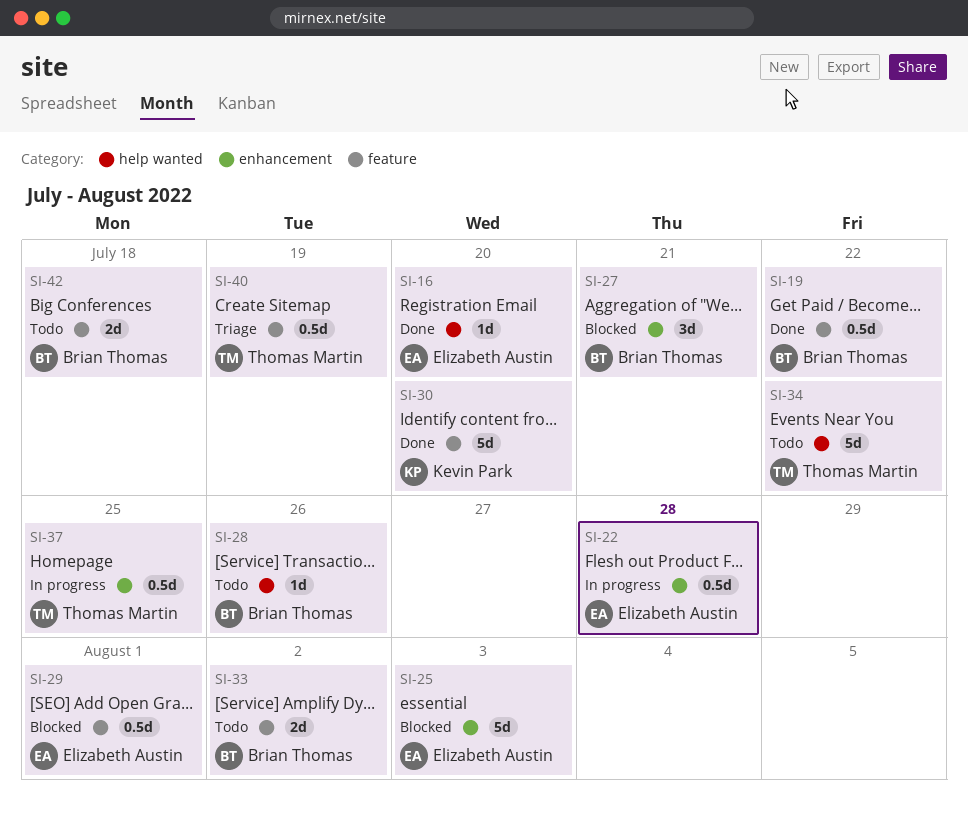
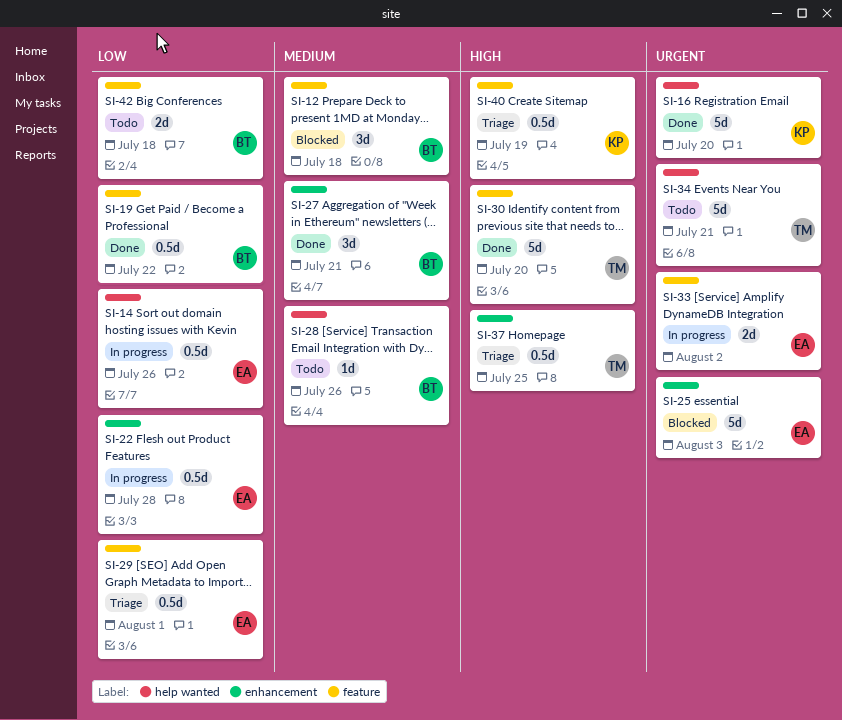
SI-12: none -> present
SI-14: none -> present
SI-16, owner: Elizabeth Austin -> Kevin Park
SI-16, estimate: 1d -> 5d
SI-27, status: Blocked -> Done
SI-29, status: Blocked -> Triage
SI-30, owner: Kevin Park -> Thomas Martin
SI-33, status: Todo -> In progress
SI-33, owner: Brian Thomas -> Elizabeth Austin
SI-34, due: Jul 22 -> Jul 21
SI-37, status: In progress -> Triage
SI-40, owner: Thomas Martin -> Kevin Park

